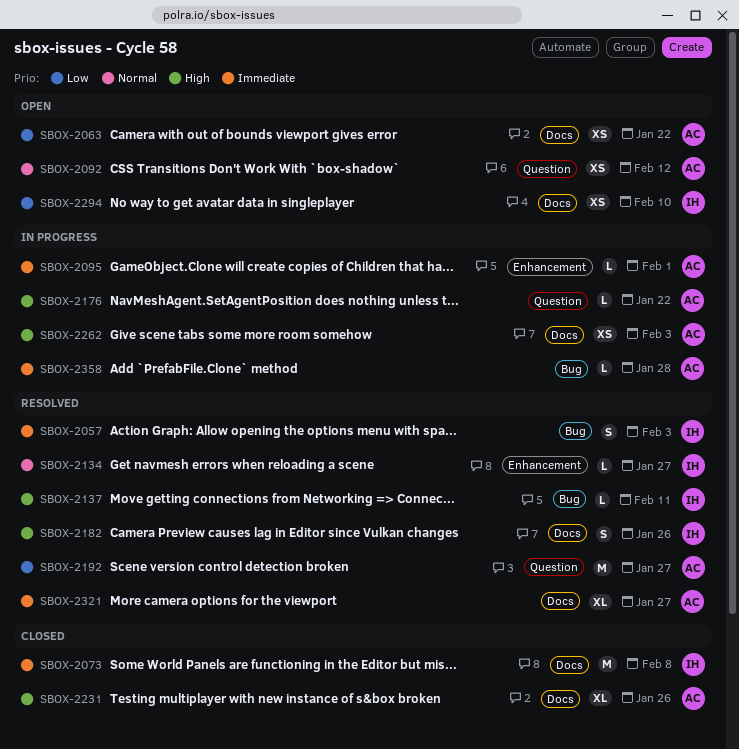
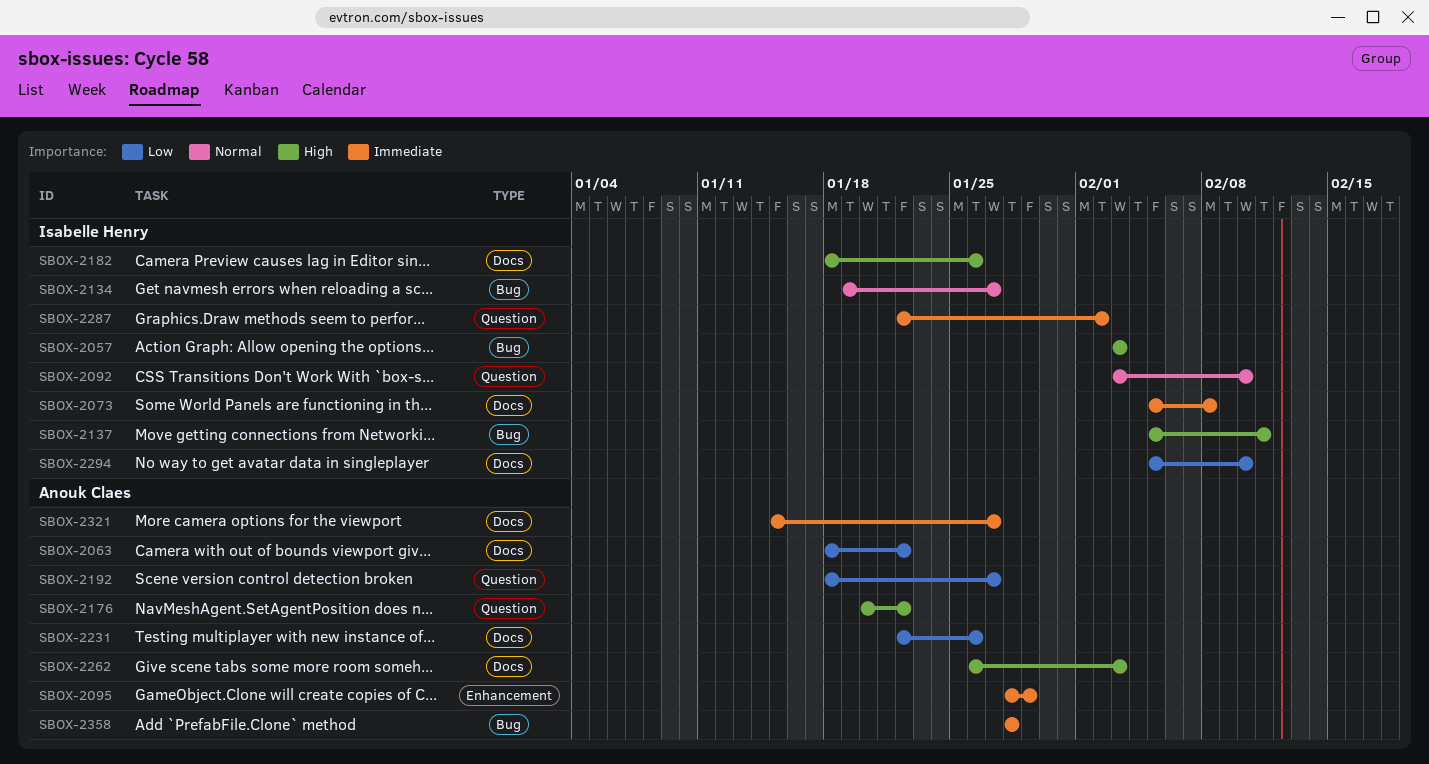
SBOX-2057, priority: Immediate -> High
SBOX-2092, owner: Anouk Claes -> Isabelle Henry
SBOX-2092, due: Feb 12 -> Feb 10
SBOX-2095, due: Feb 1 -> Jan 29
SBOX-2134, label: Enhancement -> Bug
SBOX-2231, priority: High -> Low
SBOX-2287: none -> present

